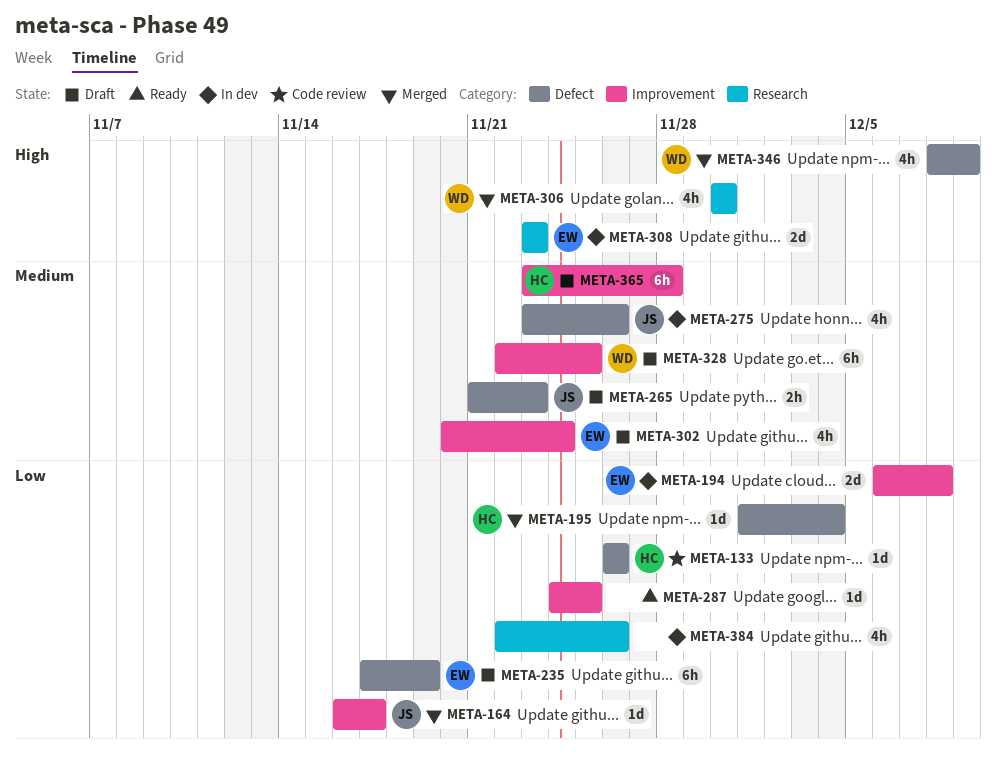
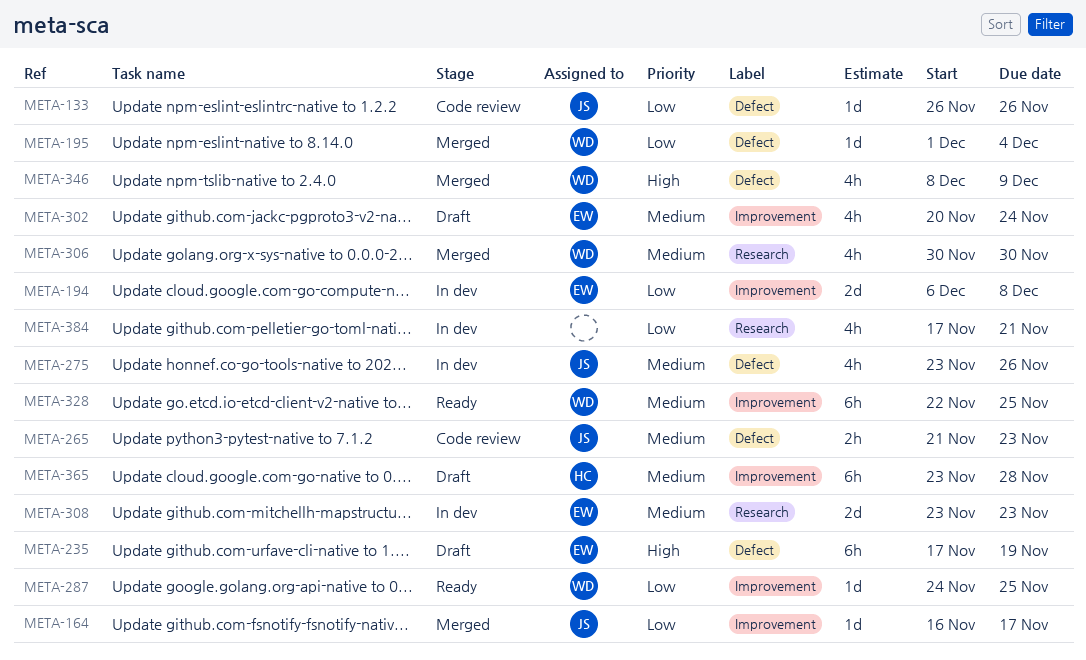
META-133, owner: HC -> JS
META-195, owner: HC -> WD
META-235, priority: Low -> High
META-265, status: Draft -> Code review
META-287, owner: none -> WD
META-306, priority: High -> Medium
META-308, priority: High -> Medium
META-328, status: Draft -> Ready
META-384, start: Nov 22 -> Nov 17
META-384, due: Nov 26 -> Nov 21

